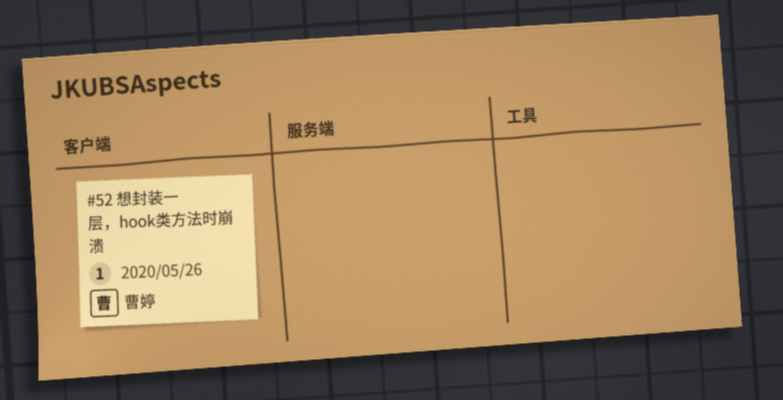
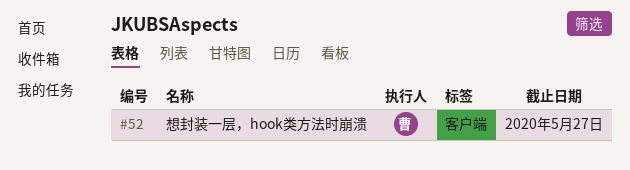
#52, due: May 26 -> May 27

